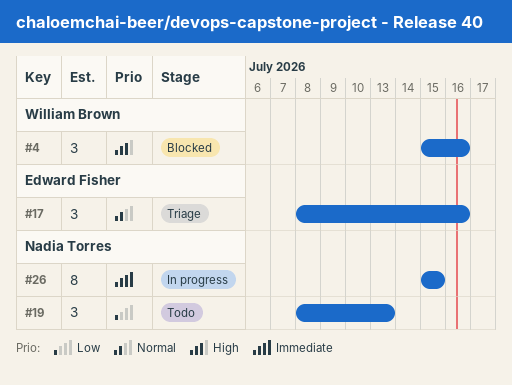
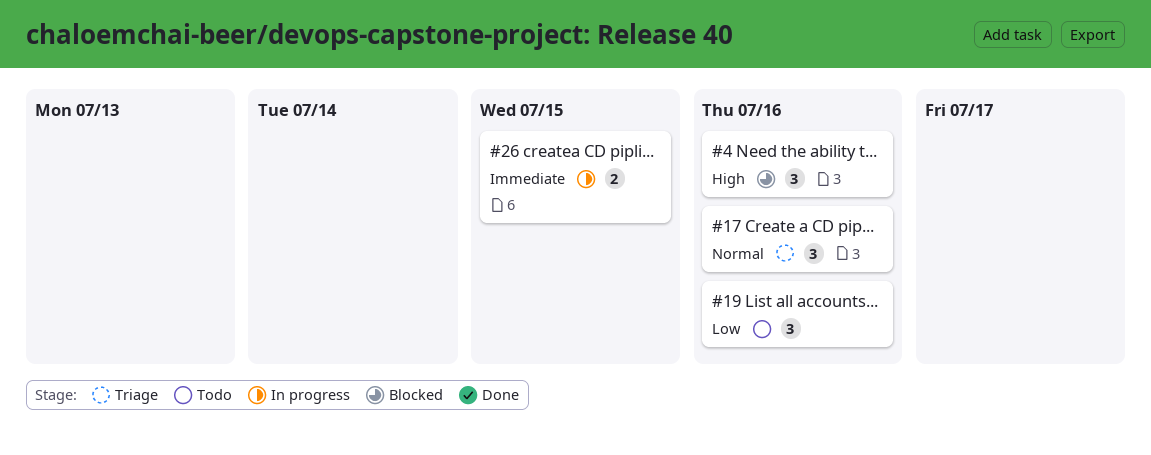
#19, due: Jul 13 -> Jul 16
#26, estimate: 8 -> 2

